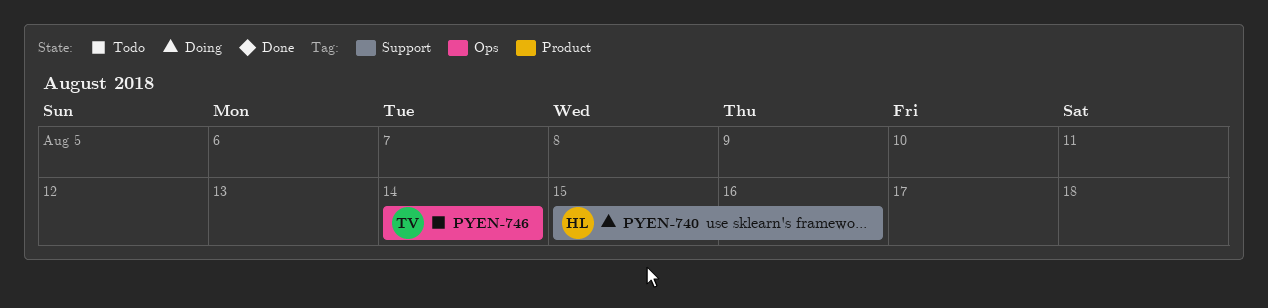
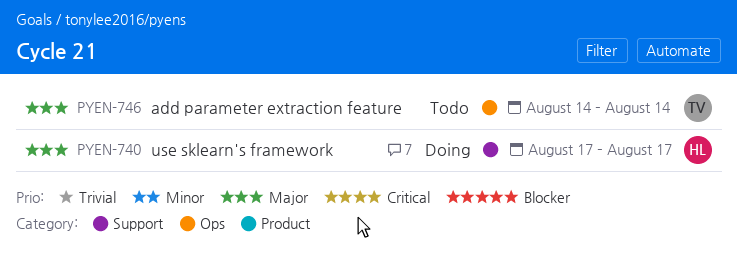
PYEN-740, start: Aug 15 -> Aug 17
PYEN-740, due: Aug 16 -> Aug 17

